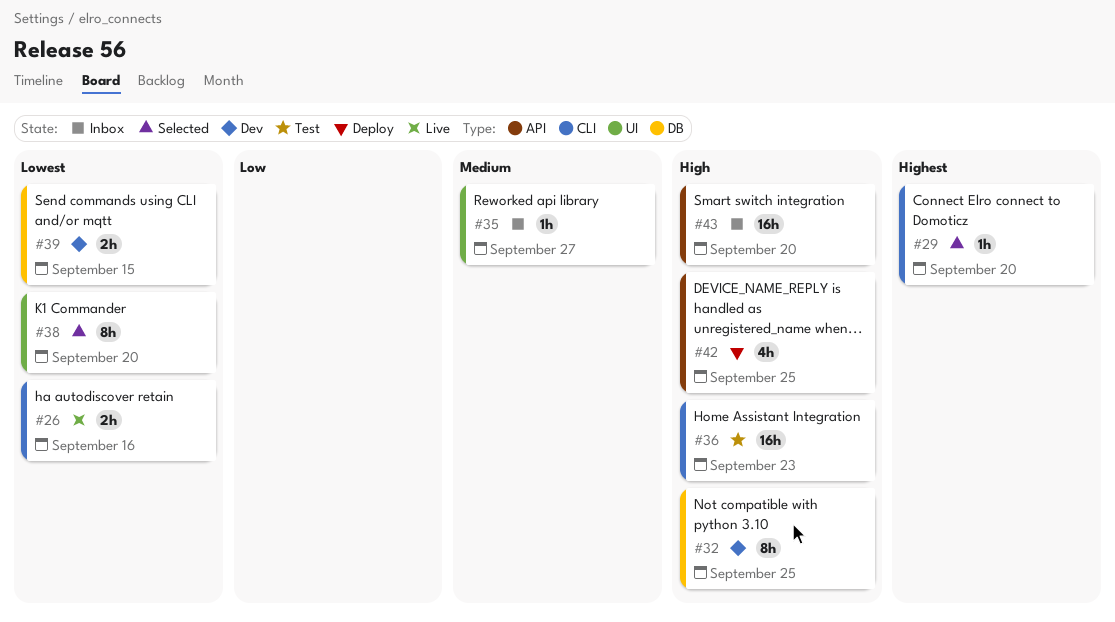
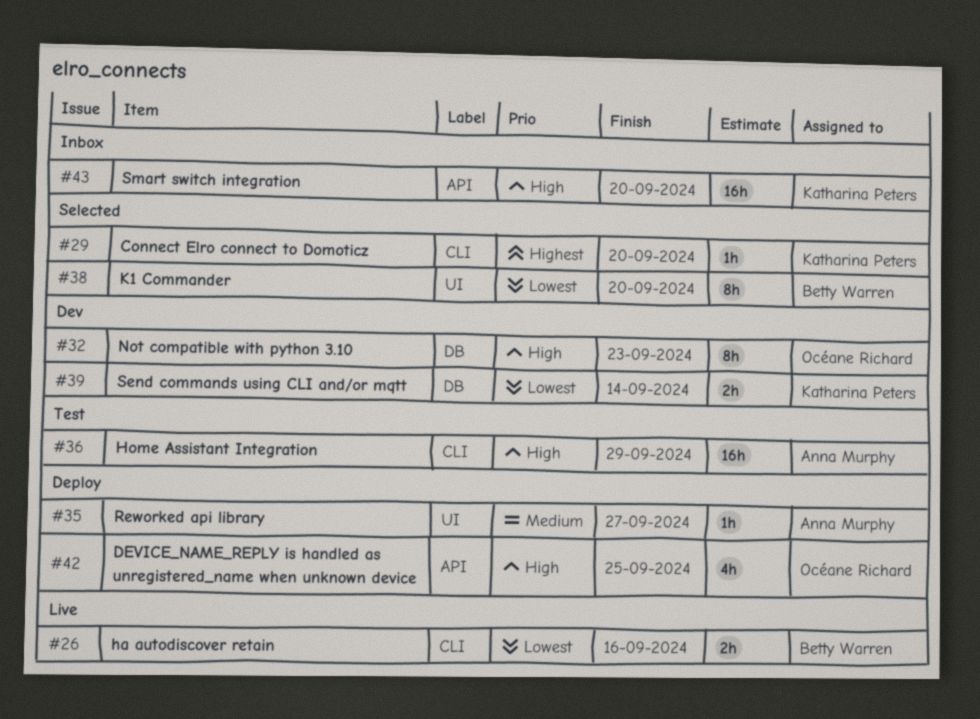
#32, due: Sep 25 -> Sep 23
#35, status: Inbox -> Deploy
#36, due: Sep 23 -> Sep 29
#39, due: Sep 15 -> Sep 14

